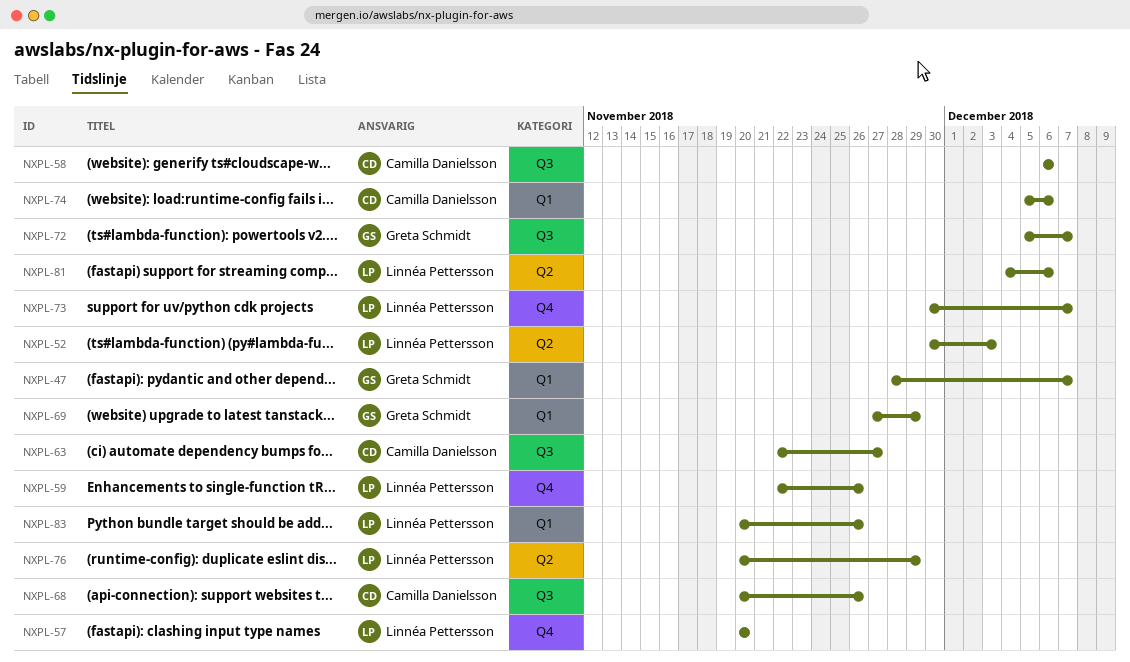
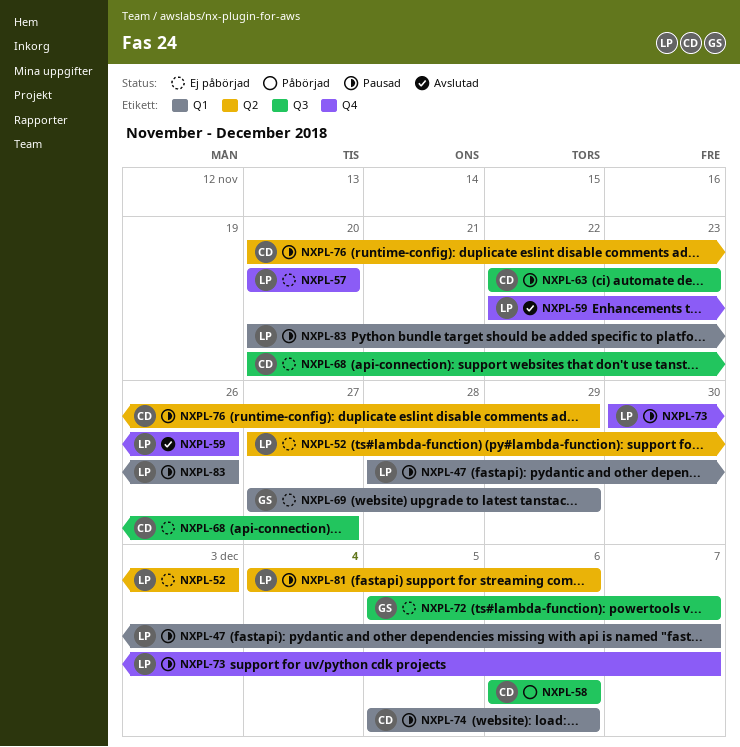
NXPL-47, owner: Greta Schmidt -> Linnéa Pettersson
NXPL-52, start: Nov 30 -> Nov 27
NXPL-63, due: Nov 27 -> Nov 23
NXPL-68, due: Nov 26 -> Nov 27
NXPL-76, owner: Linnéa Pettersson -> Camilla Danielsson

